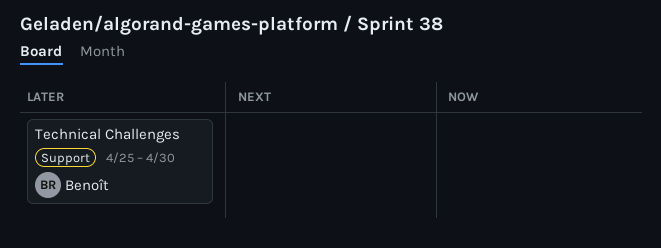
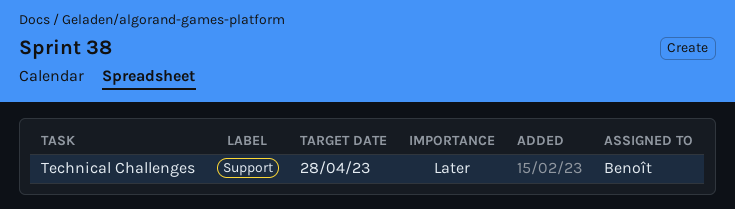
Technical Challenges, due: Apr 30 -> Apr 28

